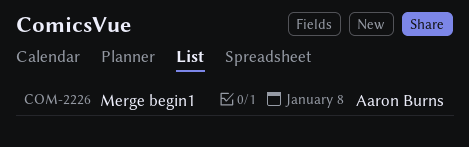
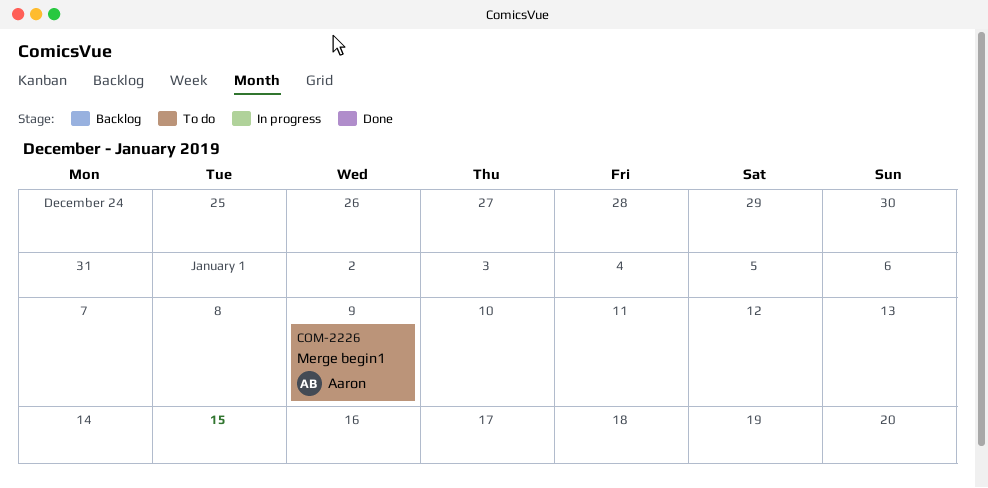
COM-2226, due: Jan 8 -> Jan 9

